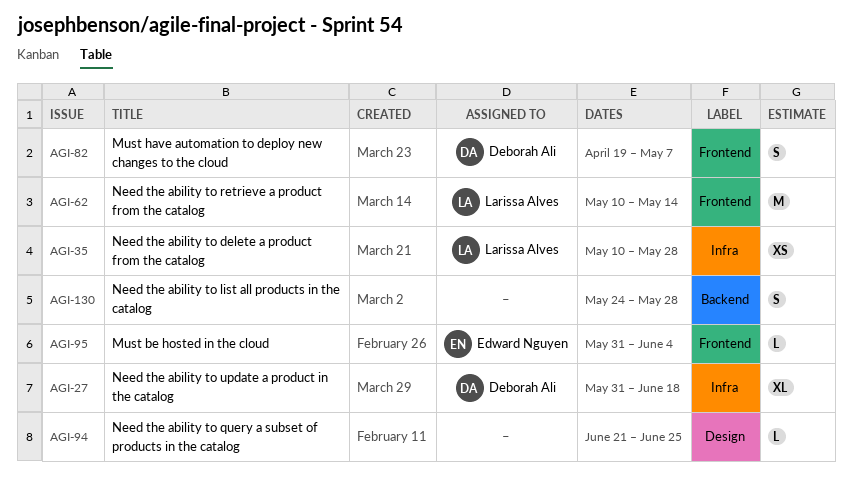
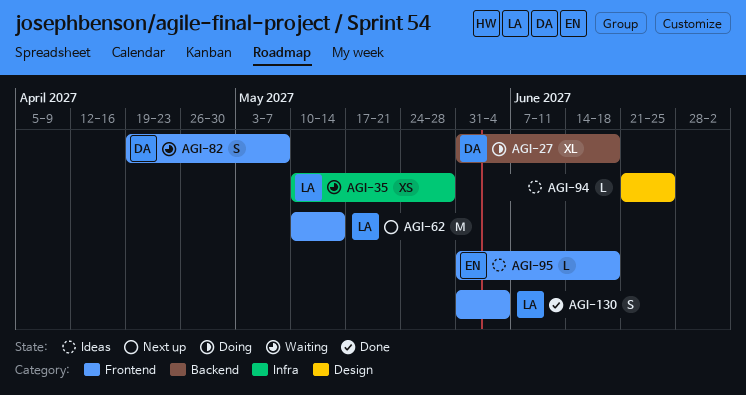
AGI-27, label: Infra -> Backend
AGI-95, due: Jun 4 -> Jun 18
AGI-130, owner: none -> Larissa Alves
AGI-130, label: Backend -> Frontend
AGI-130, start: May 24 -> May 31
AGI-130, due: May 28 -> Jun 4

